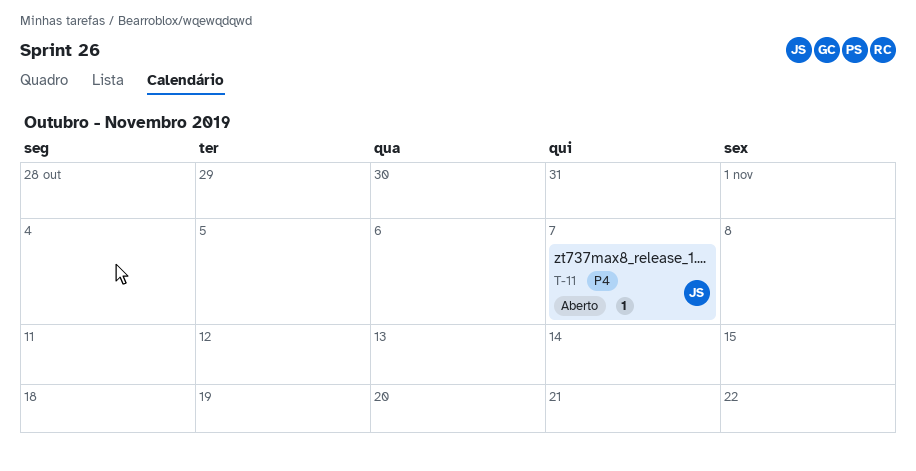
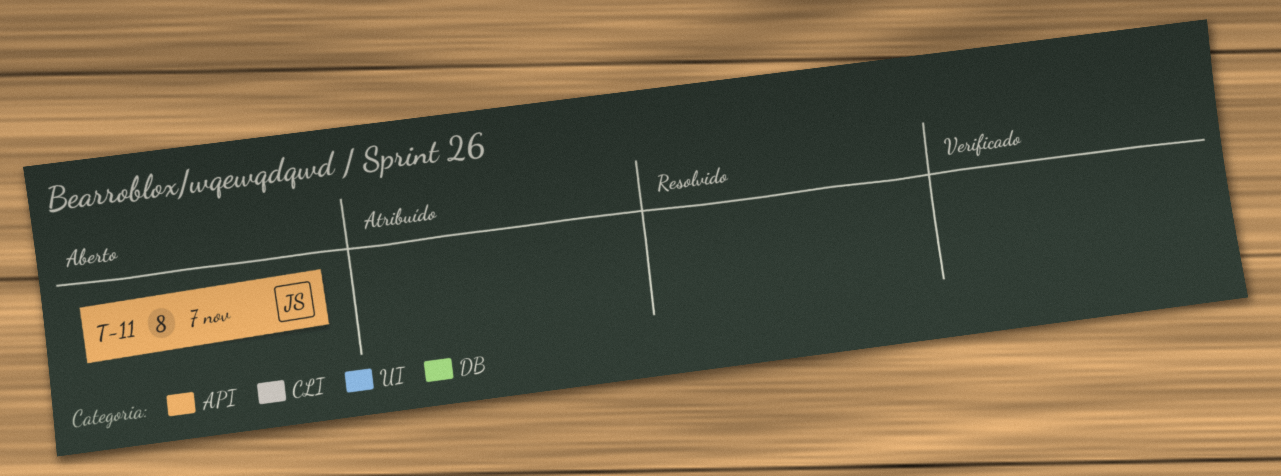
T-11, estimate: 1 -> 8

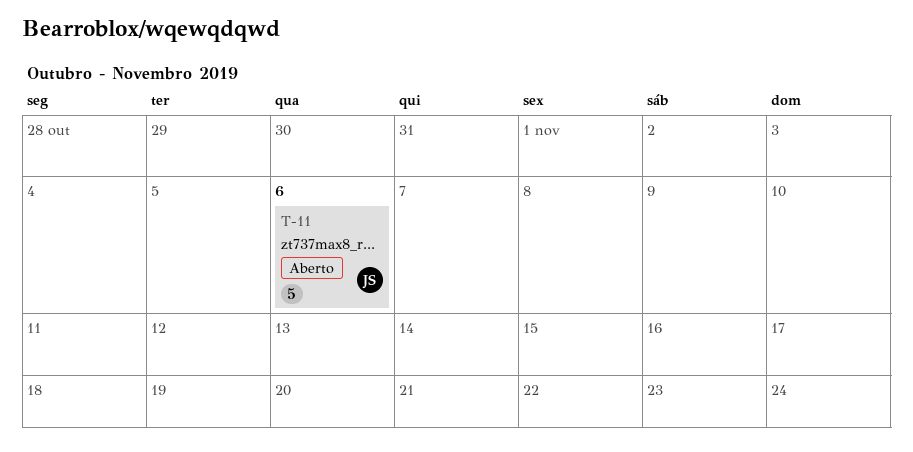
T-11, estimate: 8 -> 5
T-11, due: Nov 7 -> Nov 6

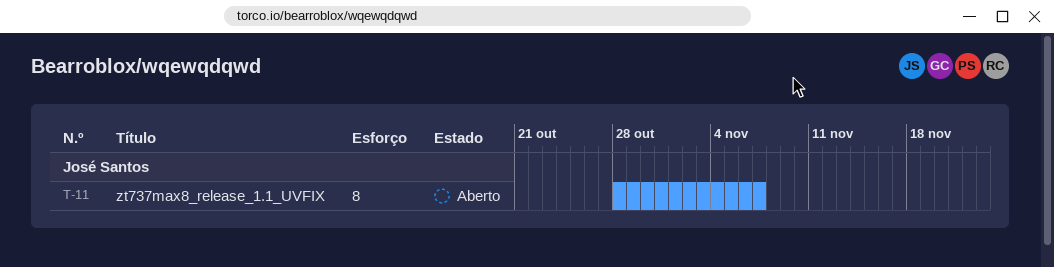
T-11, estimate: 5 -> 8
T-11, due: Nov 6 -> Nov 7

